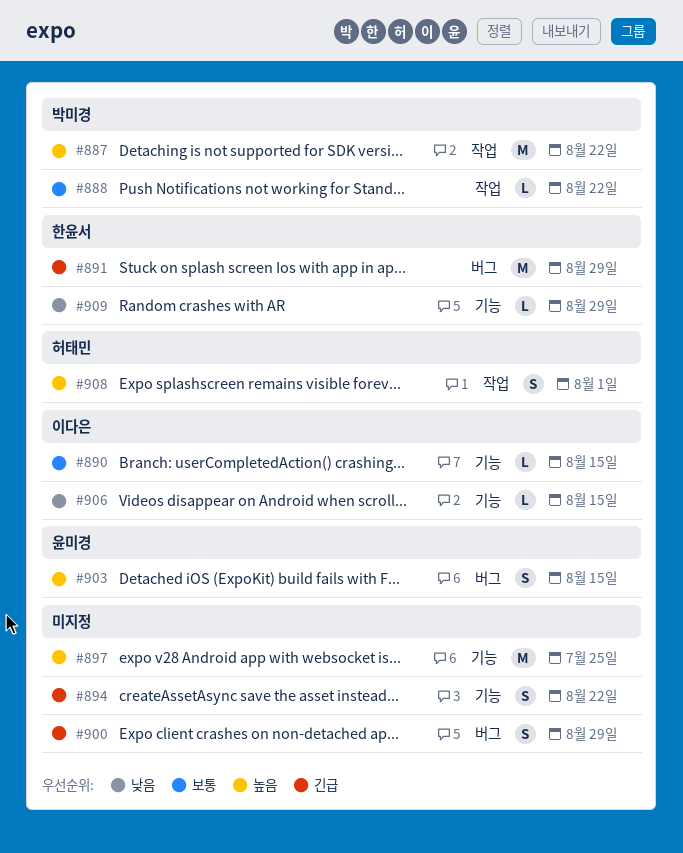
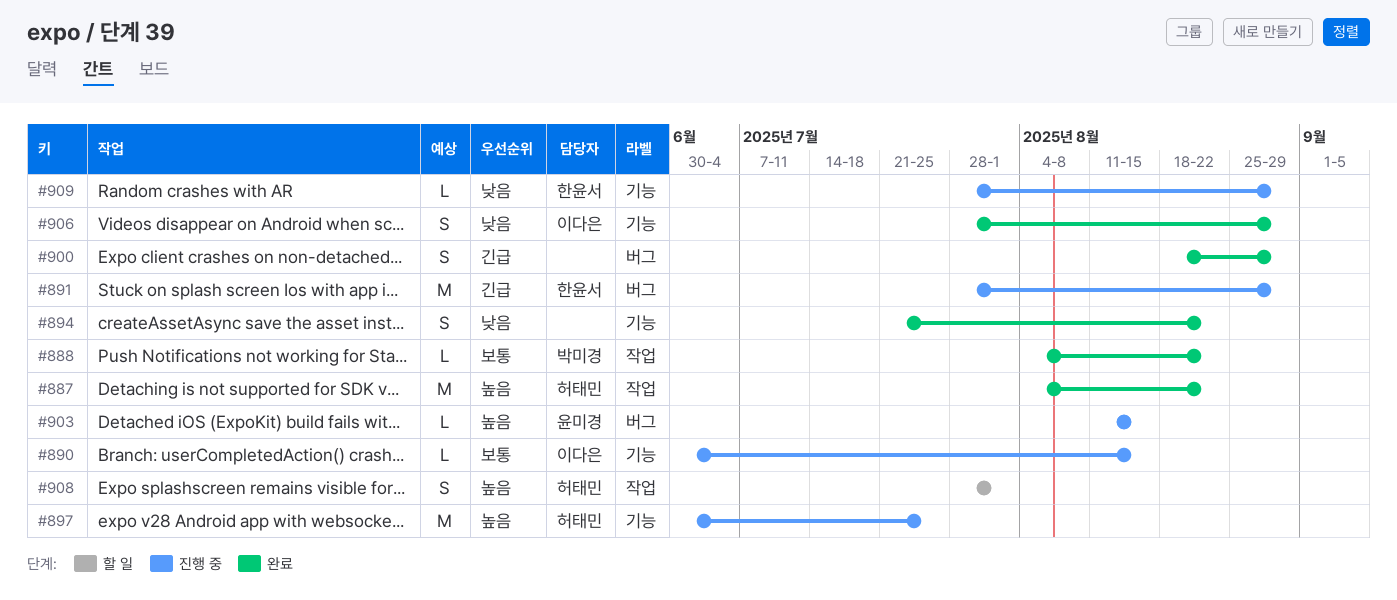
#887, owner: 박미경 -> 허태민
#894, priority: 긴급 -> 낮음
#897, owner: none -> 허태민
#903, estimate: S -> L
#906, estimate: L -> S
#906, due: Aug 15 -> Aug 29

